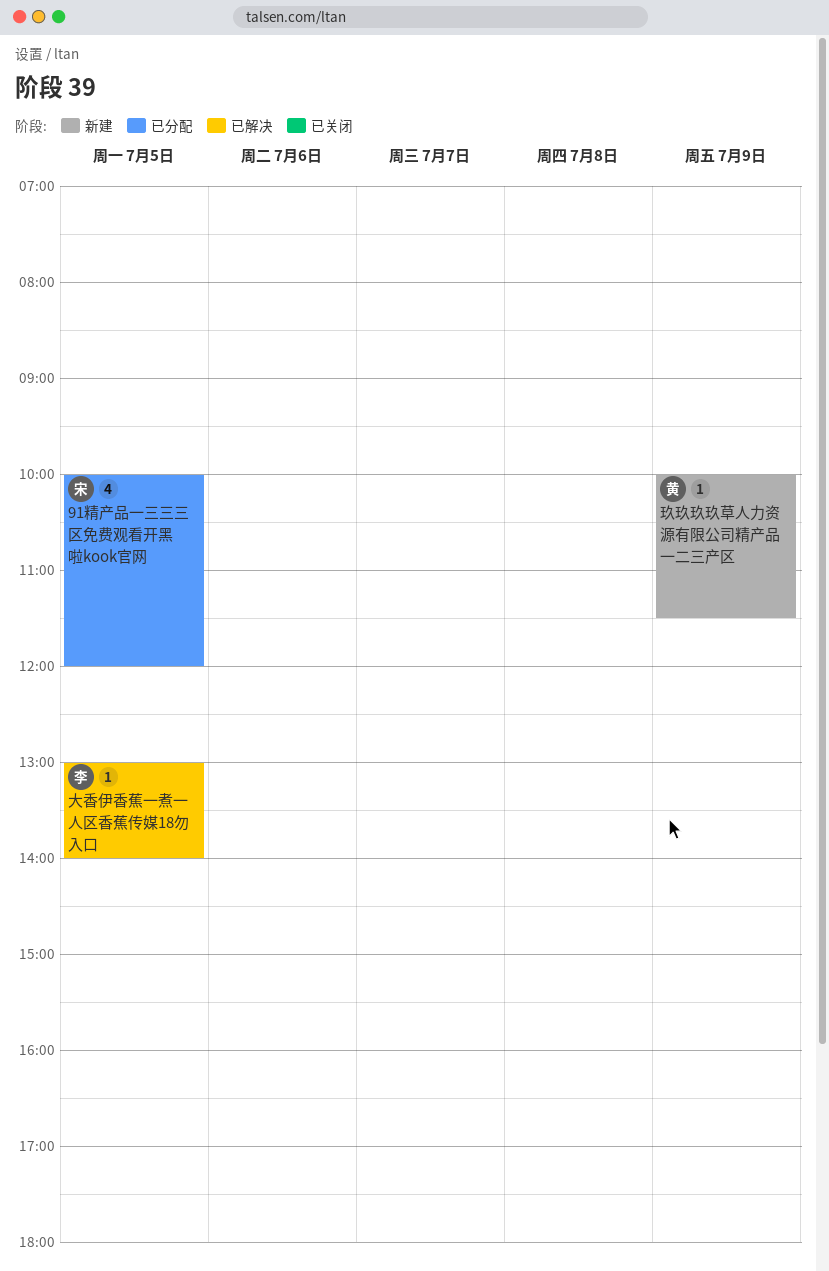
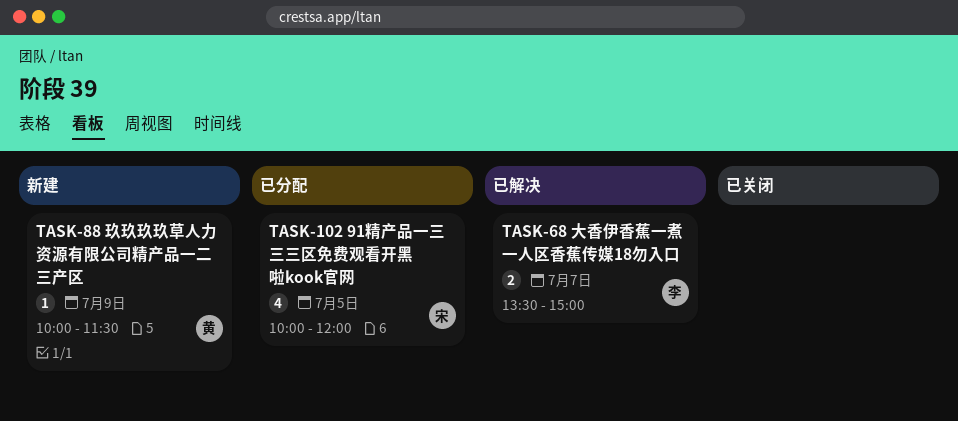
大香伊香蕉一煮一人区香蕉传媒18勿入口, estimate: 1 -> 2
大香伊香蕉一煮一人区香蕉传媒18勿入口, day: Jul 5 -> Jul 7
大香伊香蕉一煮一人区香蕉传媒18勿入口, begins: 13:00 -> 13:30
大香伊香蕉一煮一人区香蕉传媒18勿入口, ends: 14:00 -> 15:00

